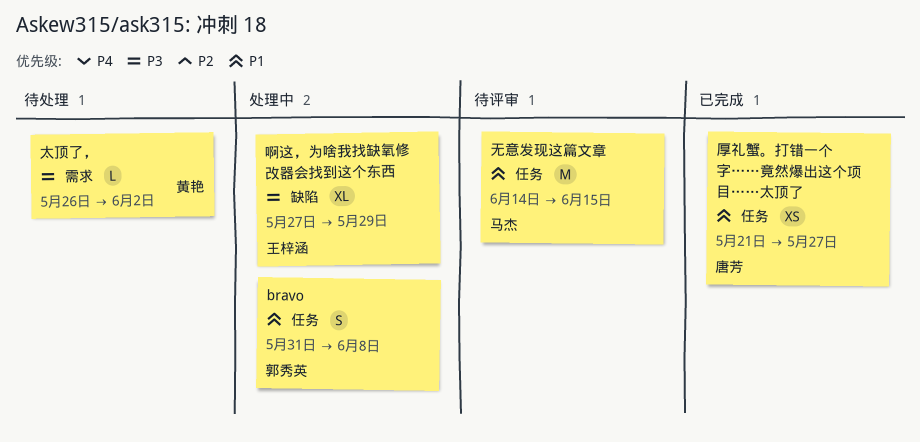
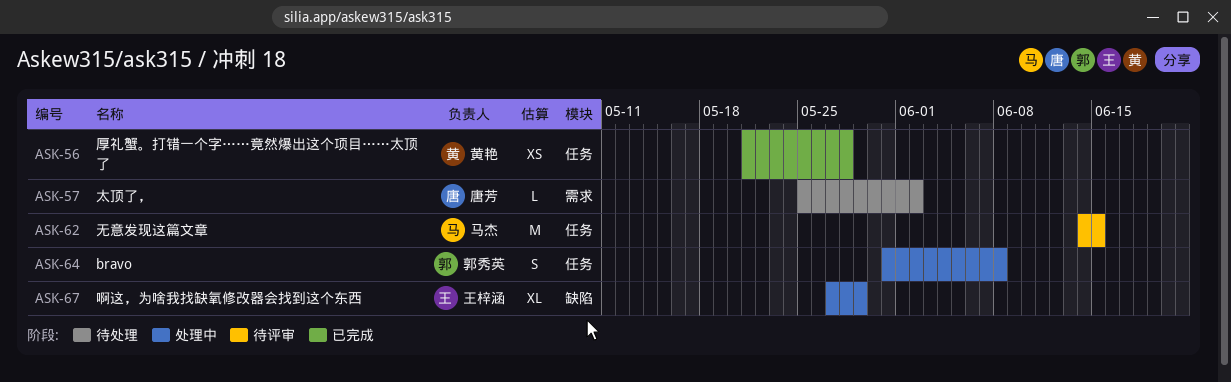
厚礼蟹。打错一个字……竟然爆出这个项目……太顶了, owner: 唐芳 -> 黄艳
厚礼蟹。打错一个字……竟然爆出这个项目……太顶了, due: May 27 -> May 28
太顶了，, owner: 黄艳 -> 唐芳
太顶了，, start: May 26 -> May 25

